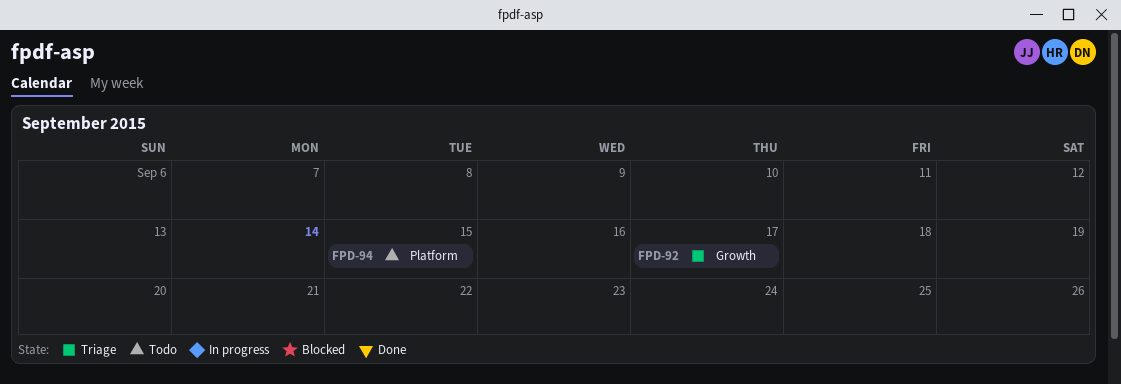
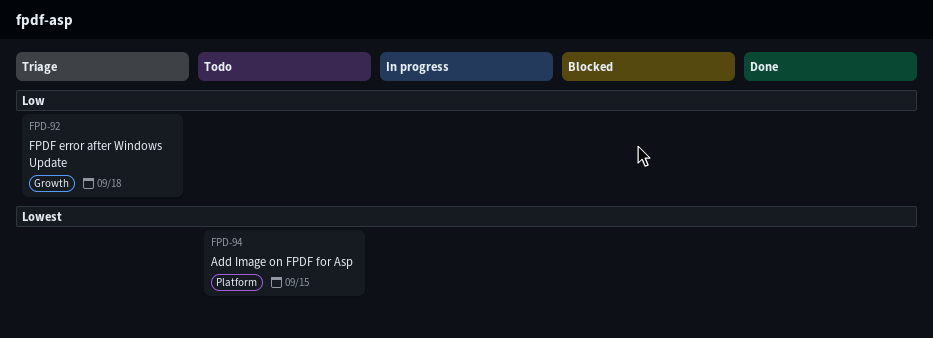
FPD-92, due: Sep 17 -> Sep 18

